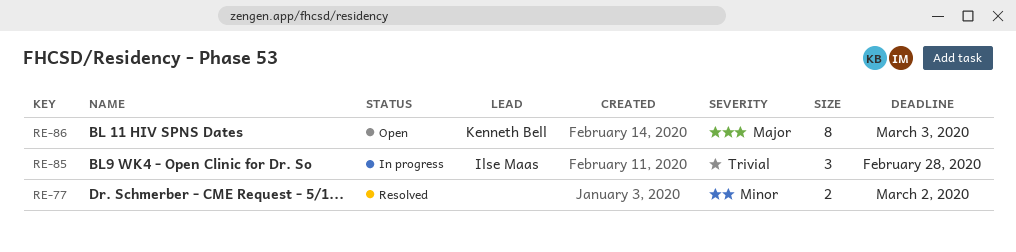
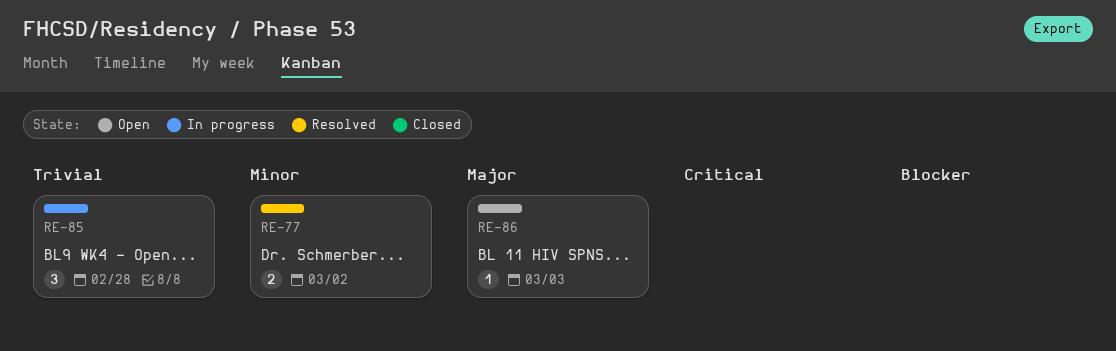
RE-86, estimate: 8 -> 1

